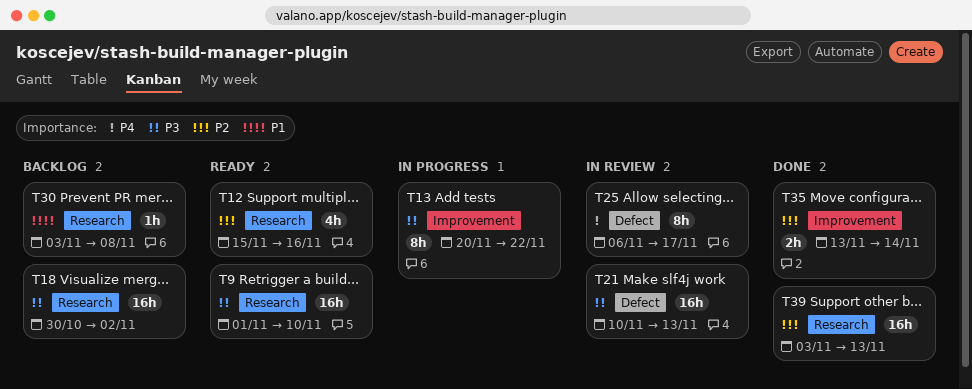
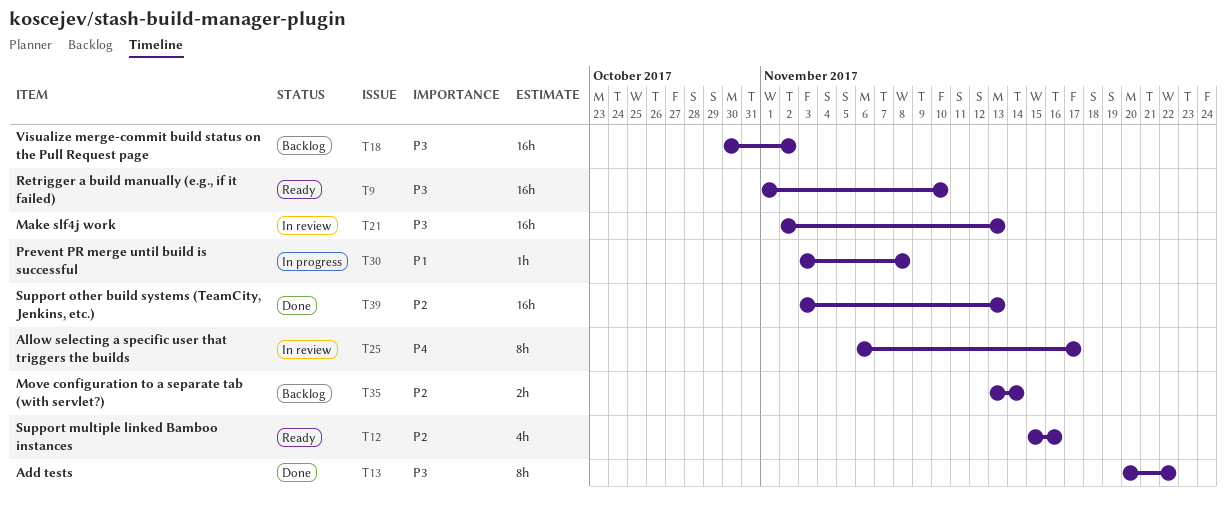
T13, status: In progress -> Done
T21, start: Nov 10 -> Nov 2
T30, status: Backlog -> In progress
T35, status: Done -> Backlog

